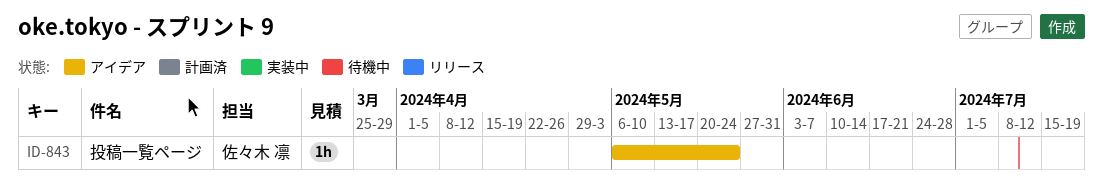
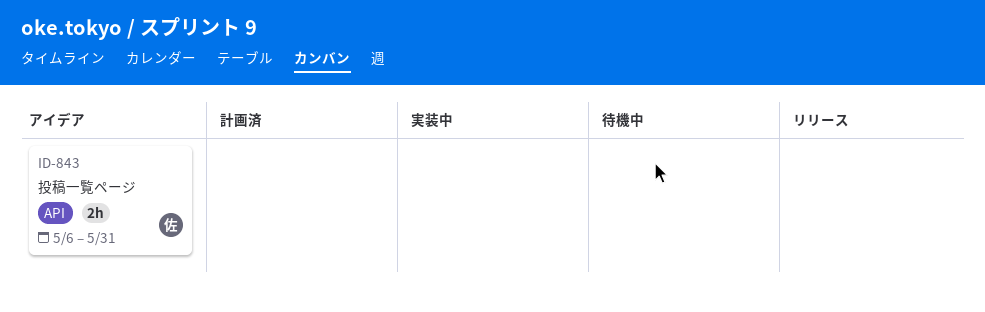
ID-843, estimate: 1h -> 2h
ID-843, due: May 24 -> May 31

